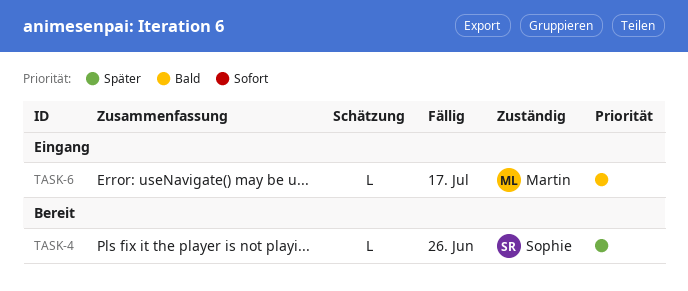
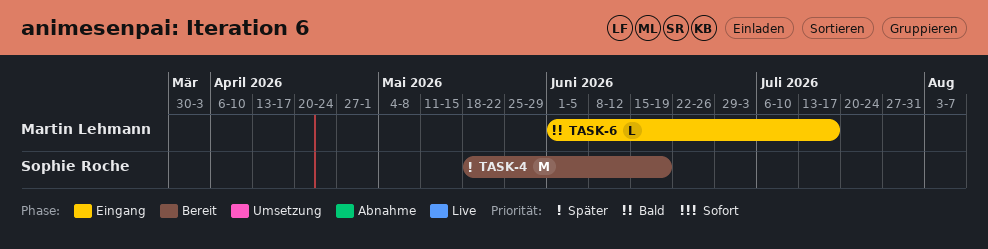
TASK-4, estimate: L -> M
TASK-4, due: Jun 26 -> Jun 19

